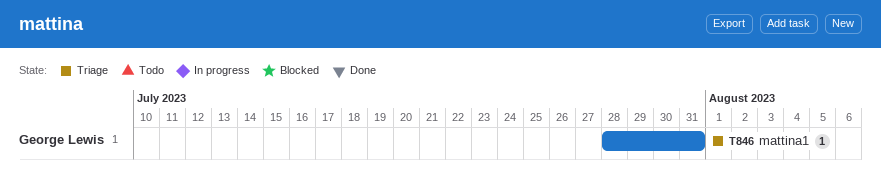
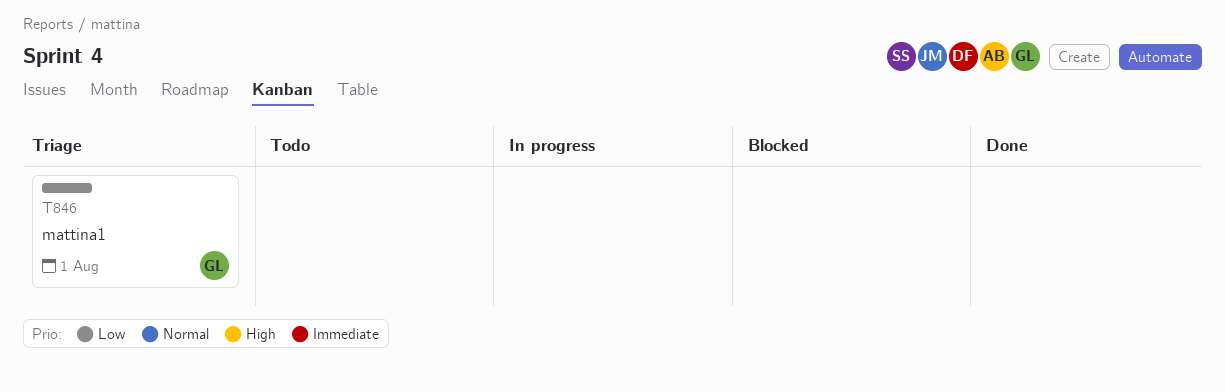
T846, due: Jul 31 -> Aug 1

